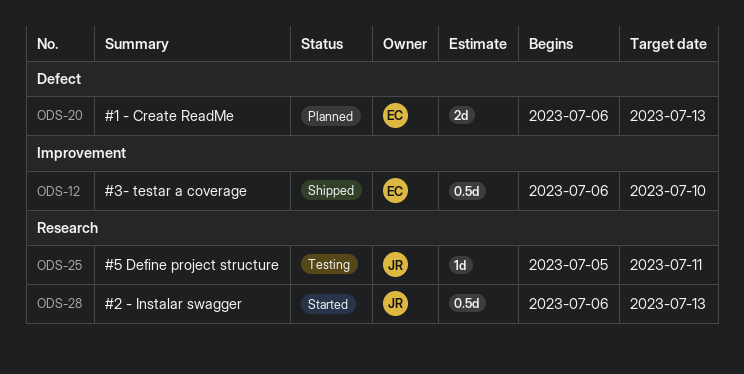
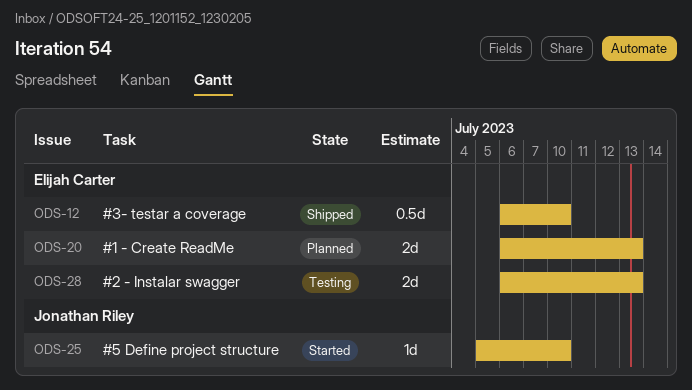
ODS-25, status: Testing -> Started
ODS-25, due: Jul 11 -> Jul 10
ODS-28, status: Started -> Testing
ODS-28, owner: Jonathan Riley -> Elijah Carter
ODS-28, estimate: 0.5d -> 2d

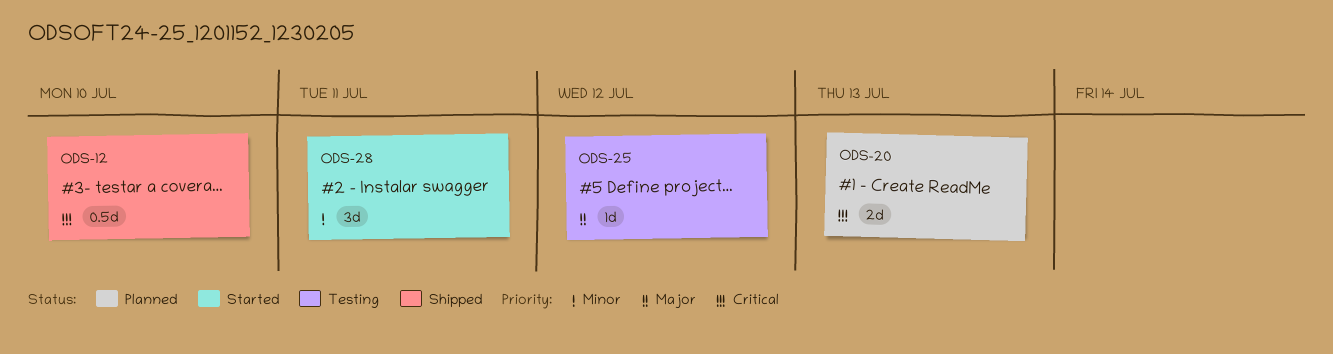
ODS-25, status: Started -> Testing
ODS-25, due: Jul 10 -> Jul 12
ODS-28, status: Testing -> Started
ODS-28, estimate: 2d -> 3d
ODS-28, due: Jul 13 -> Jul 11

